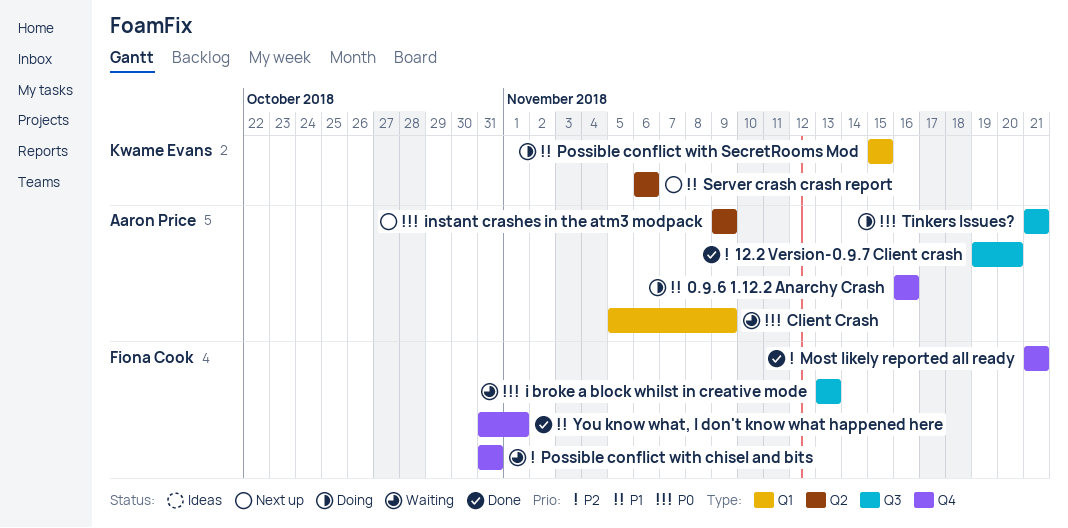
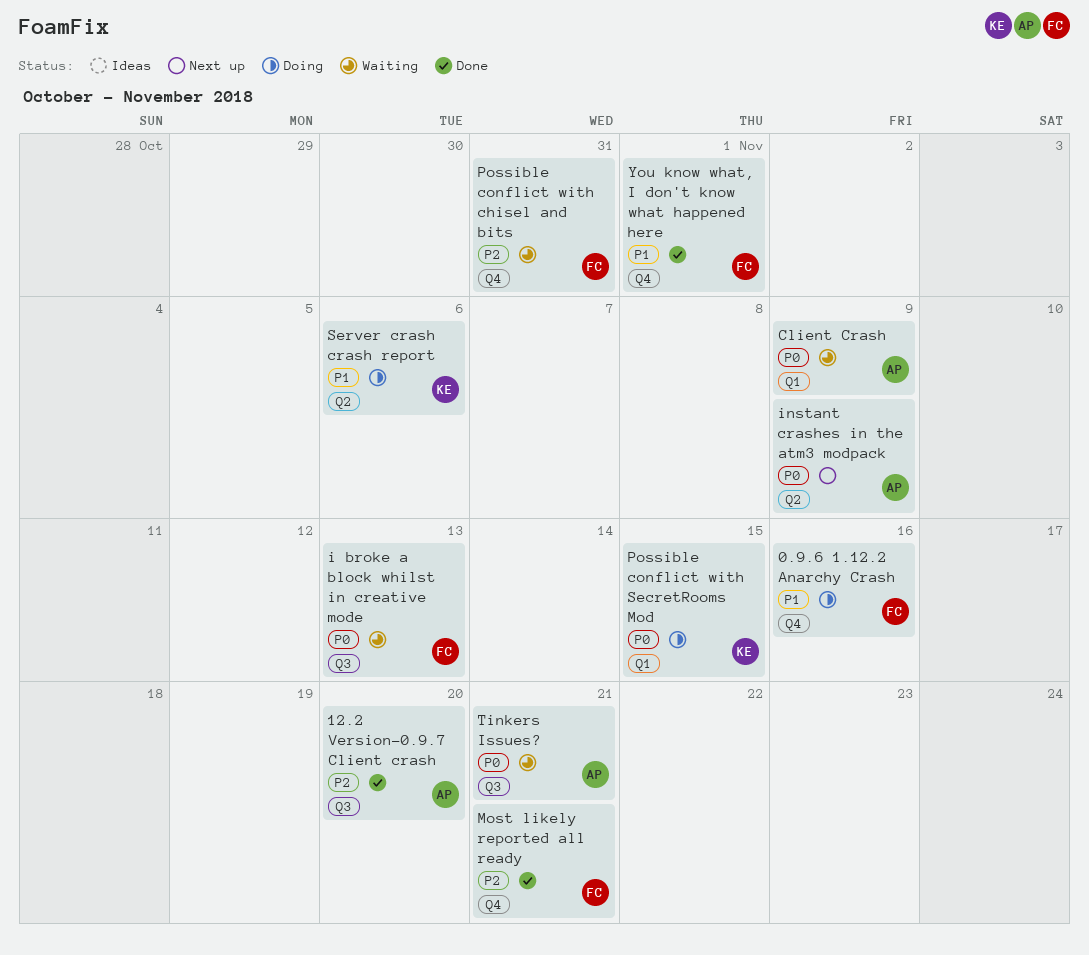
0.9.6 1.12.2 Anarchy Crash, owner: Aaron Price -> Fiona Cook
Possible conflict with SecretRooms Mod, priority: P1 -> P0
Server crash crash report, status: Next up -> Doing
Tinkers Issues?, status: Doing -> Waiting

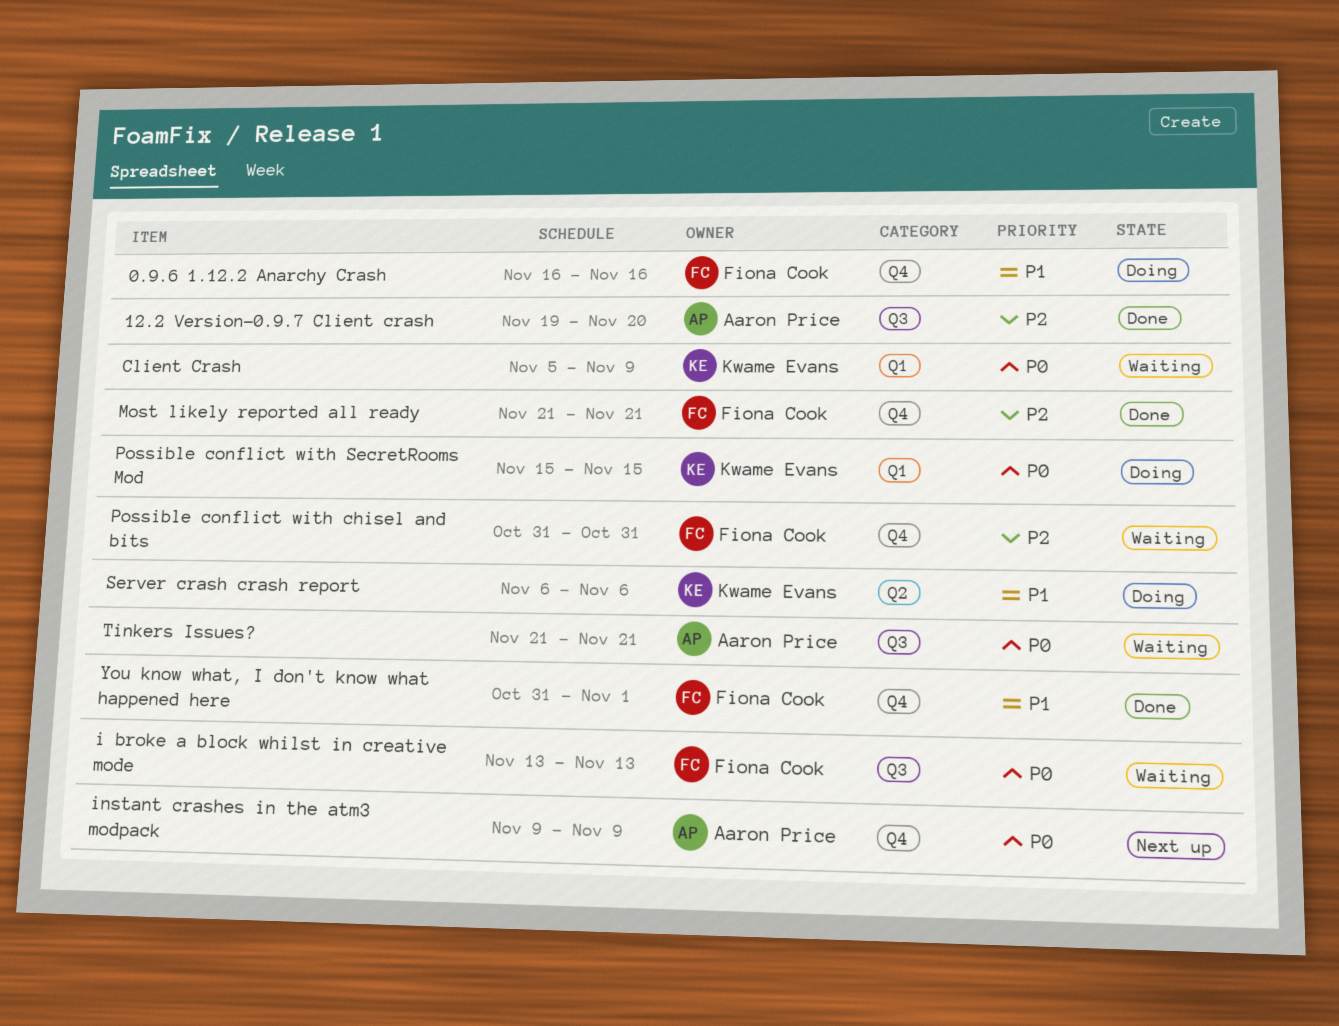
Client Crash, owner: Aaron Price -> Kwame Evans
instant crashes in the atm3 modpack, label: Q2 -> Q4

